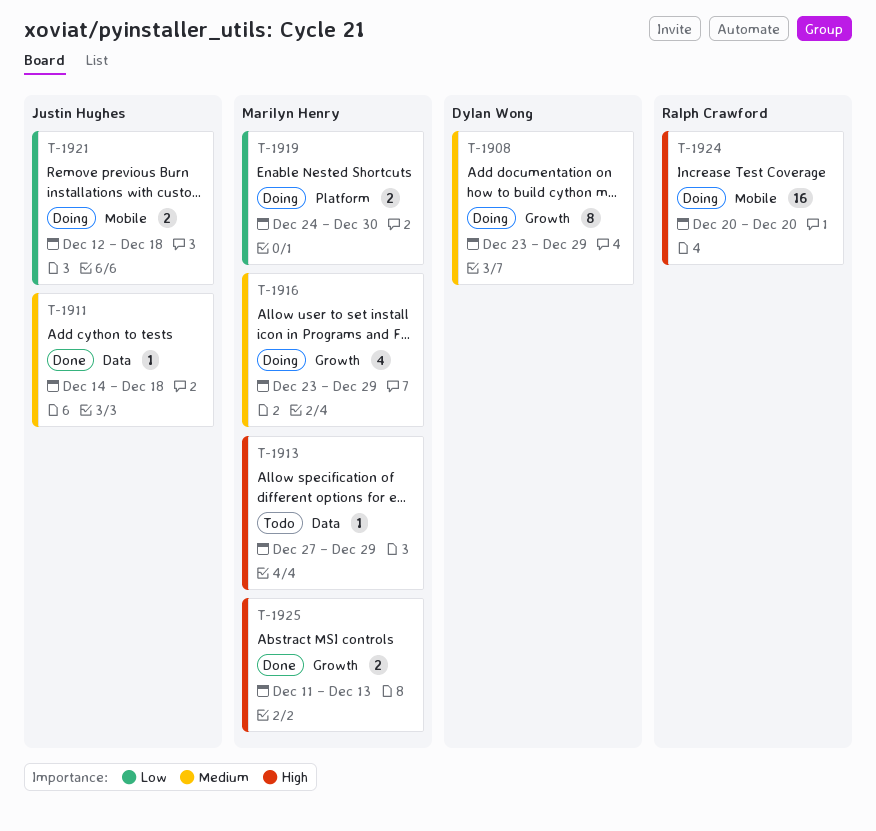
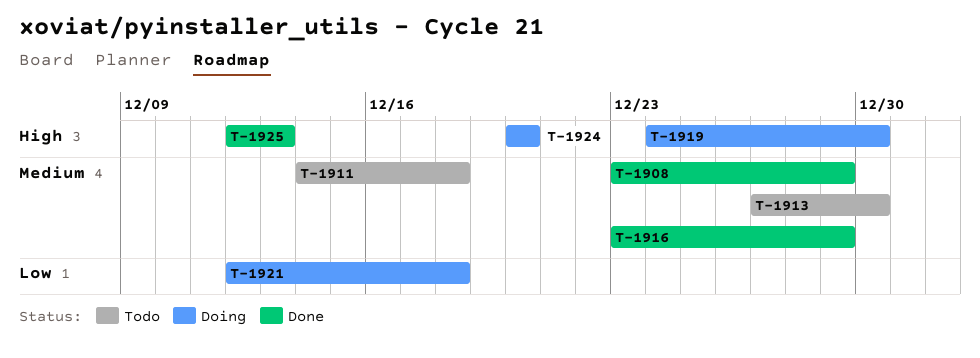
T-1908, status: Doing -> Done
T-1911, status: Done -> Todo
T-1913, priority: High -> Medium
T-1913, due: Dec 29 -> Dec 30
T-1916, status: Doing -> Done
T-1919, priority: Low -> High
T-1925, start: Dec 11 -> Dec 12

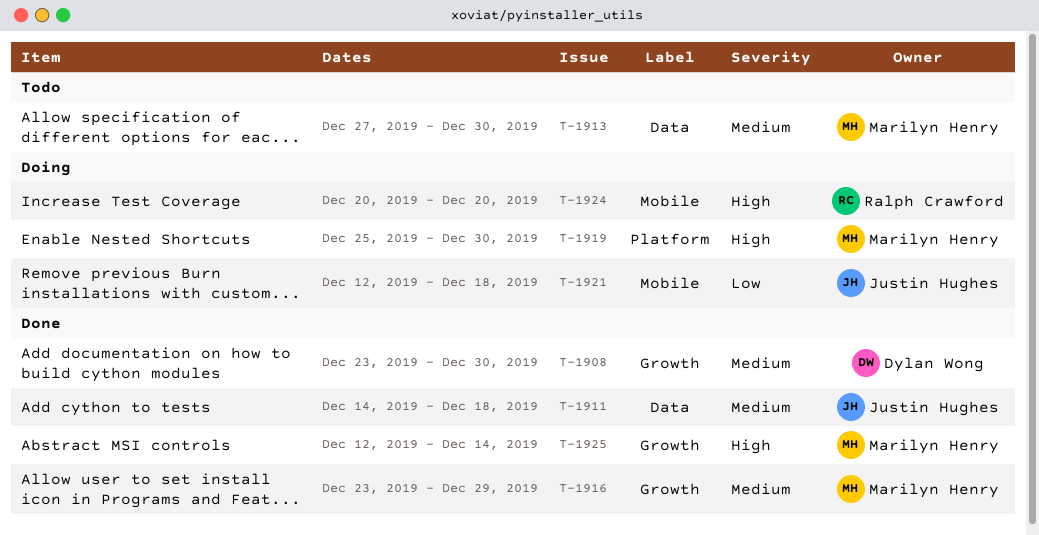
T-1908, due: Dec 29 -> Dec 30
T-1911, status: Todo -> Done
T-1919, start: Dec 24 -> Dec 25
T-1925, due: Dec 13 -> Dec 14

